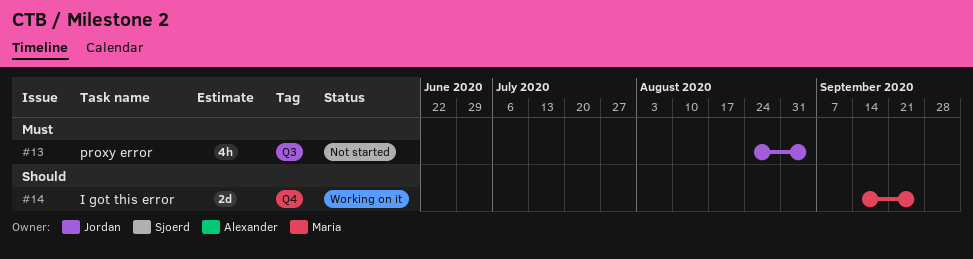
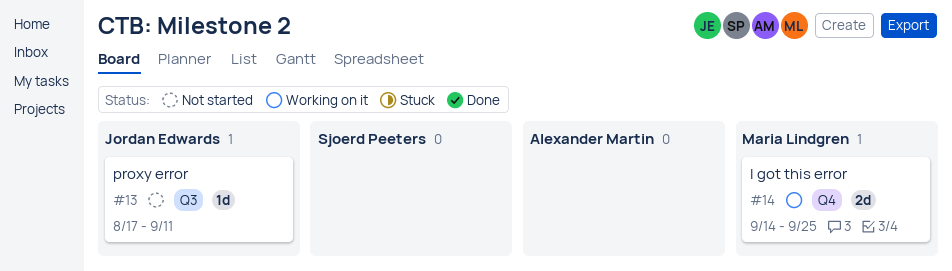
#13, estimate: 4h -> 1d
#13, start: Aug 24 -> Aug 17
#13, due: Sep 4 -> Sep 11

